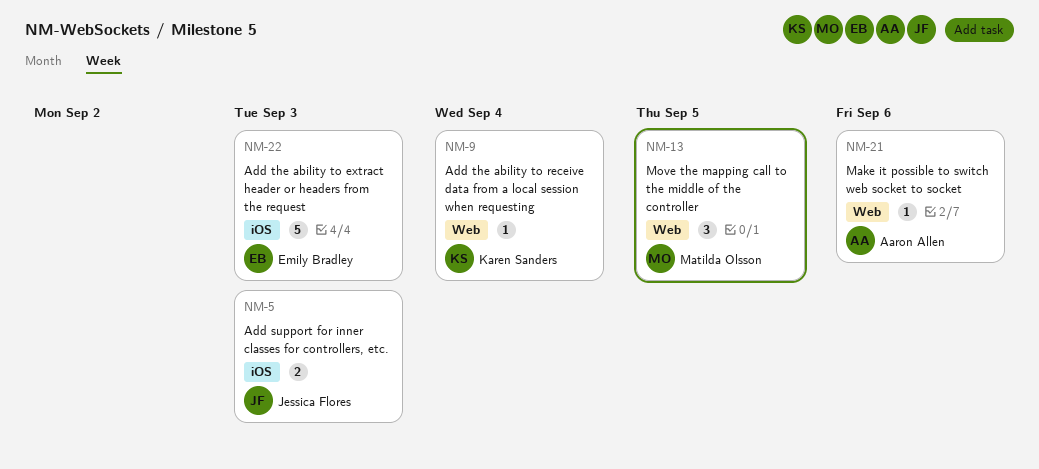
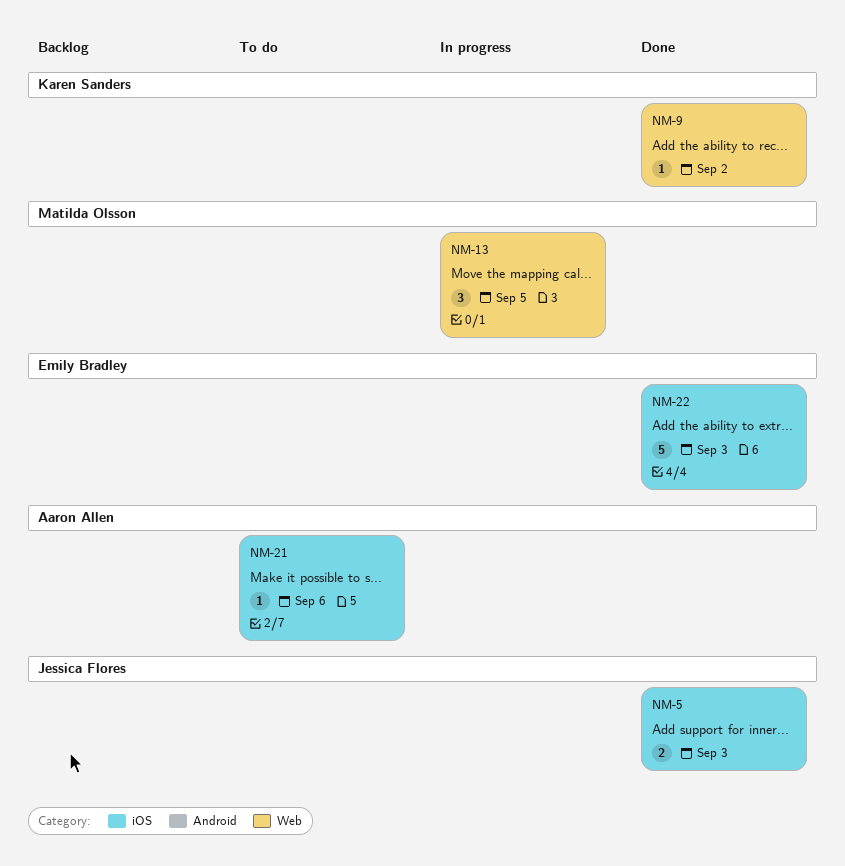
NM-9, due: Sep 4 -> Sep 2
NM-21, label: Web -> iOS

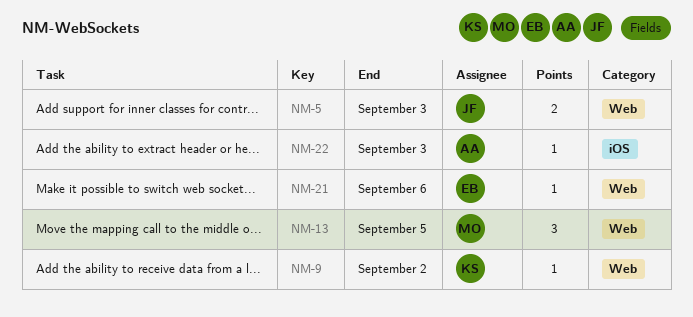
NM-5, label: iOS -> Web
NM-21, owner: Aaron Allen -> Emily Bradley
NM-21, label: iOS -> Web
NM-22, owner: Emily Bradley -> Aaron Allen
NM-22, estimate: 5 -> 1

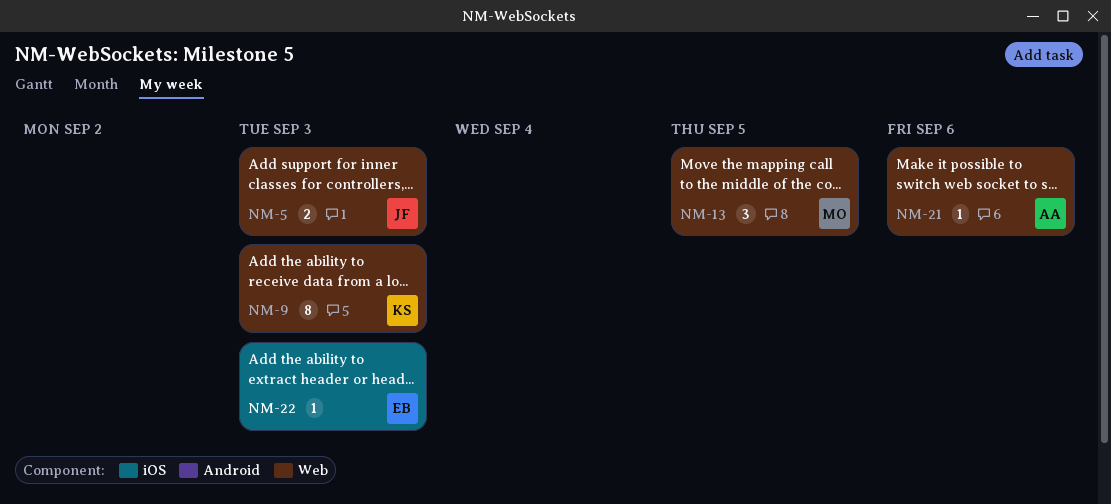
NM-9, estimate: 1 -> 8
NM-9, due: Sep 2 -> Sep 3
NM-21, owner: EB -> AA
NM-22, owner: AA -> EB

